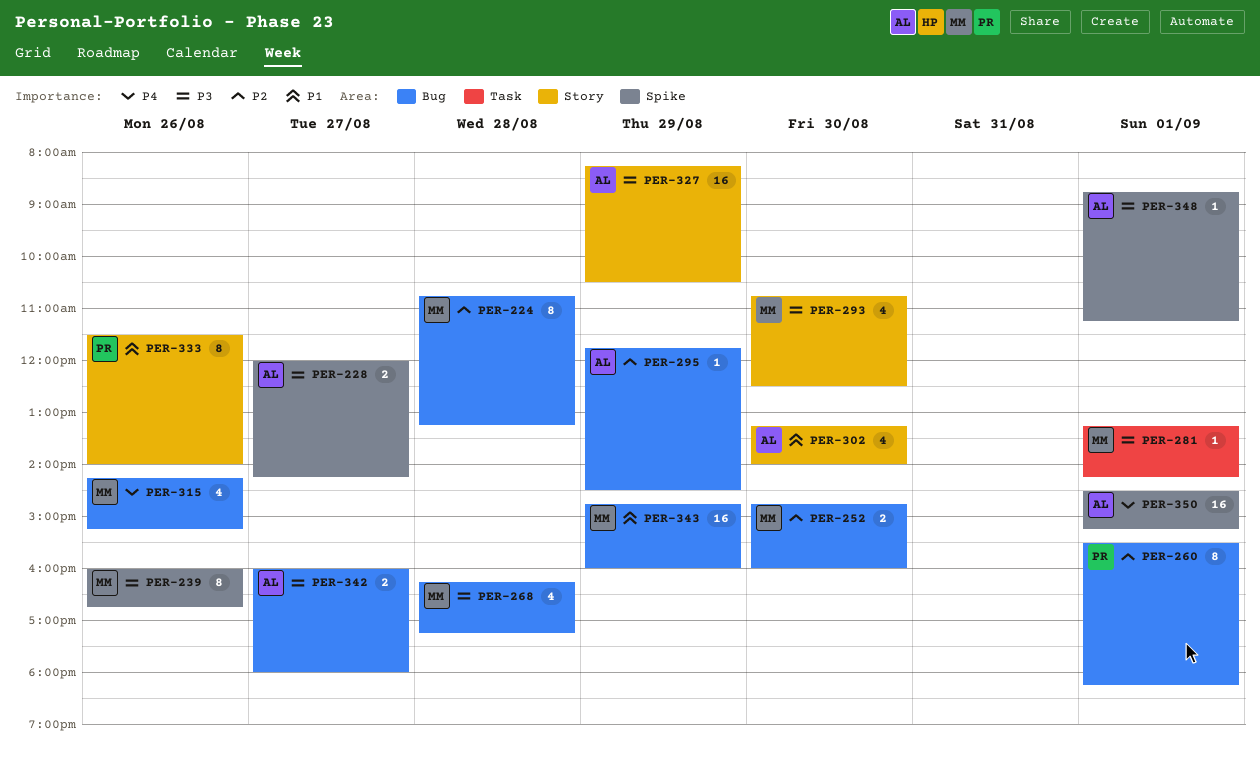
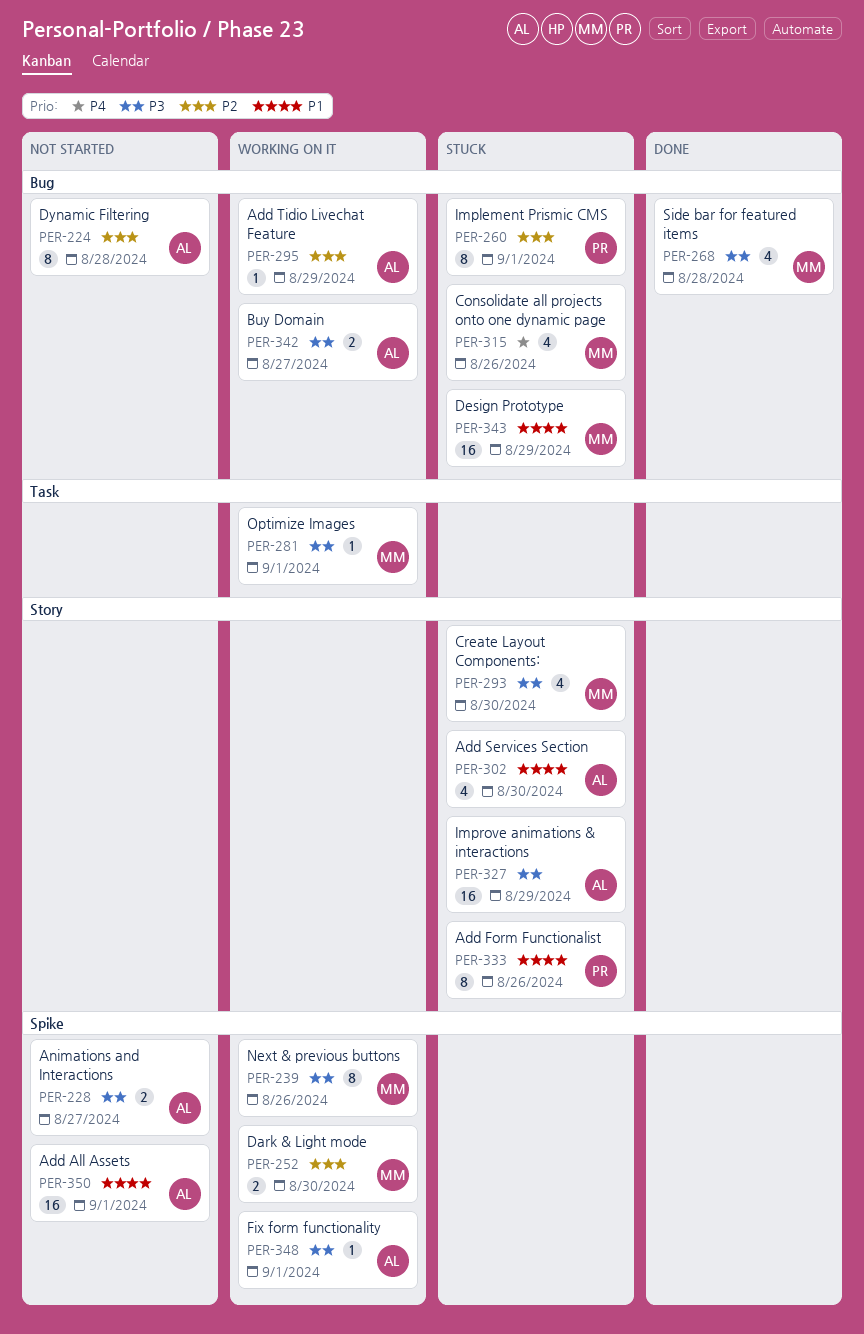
PER-224, owner: MM -> AL
PER-252, label: Bug -> Spike
PER-350, priority: P4 -> P1

